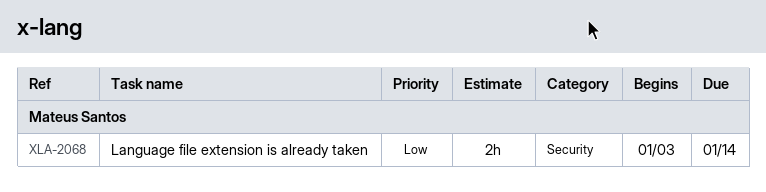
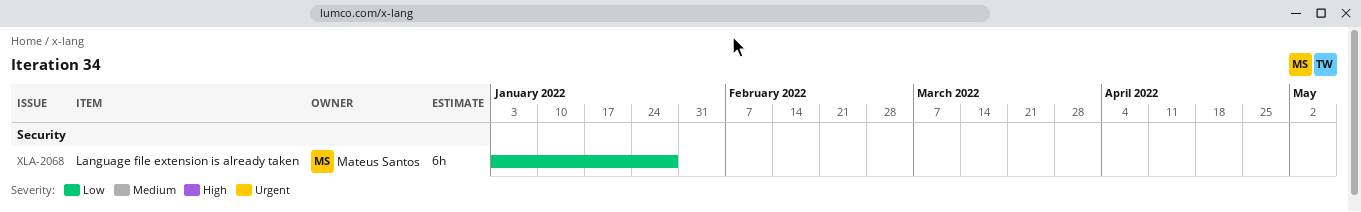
XLA-2068, estimate: 2h -> 6h
XLA-2068, due: Jan 14 -> Jan 28

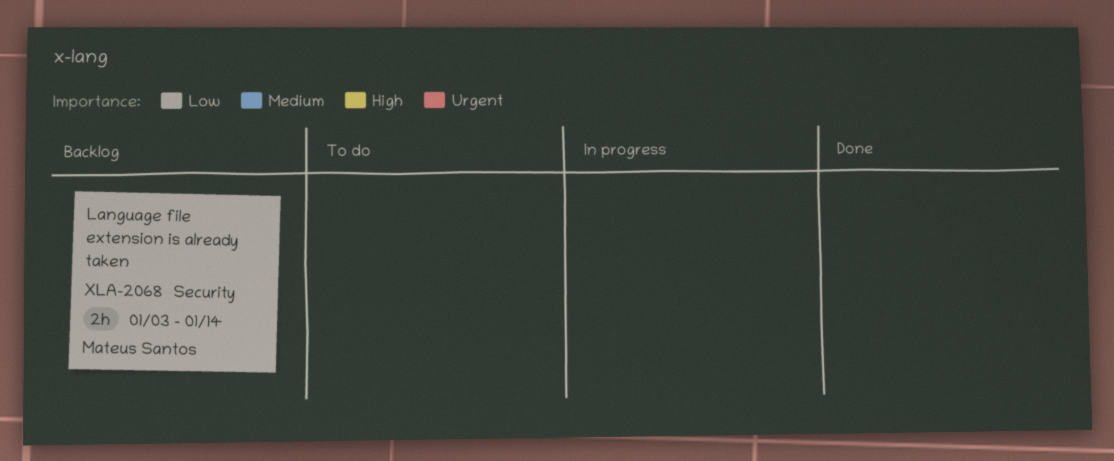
XLA-2068, estimate: 6h -> 2h
XLA-2068, due: Jan 28 -> Jan 14

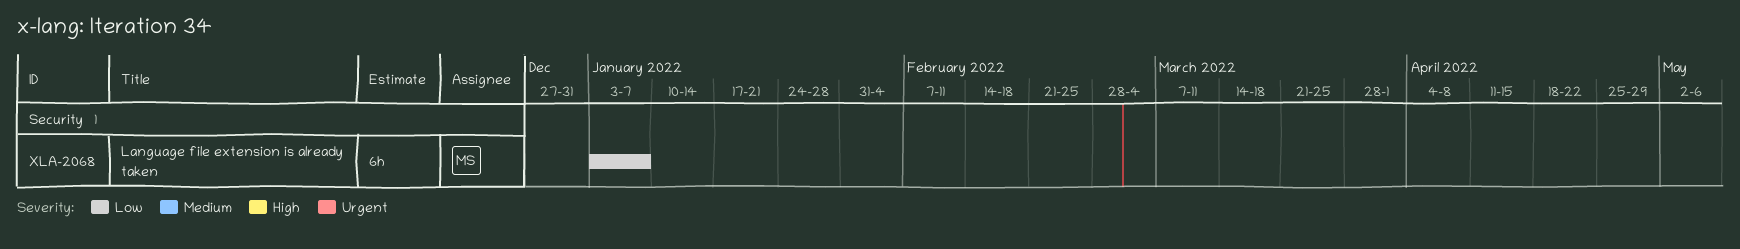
XLA-2068, estimate: 2h -> 6h
XLA-2068, due: Jan 14 -> Jan 7

